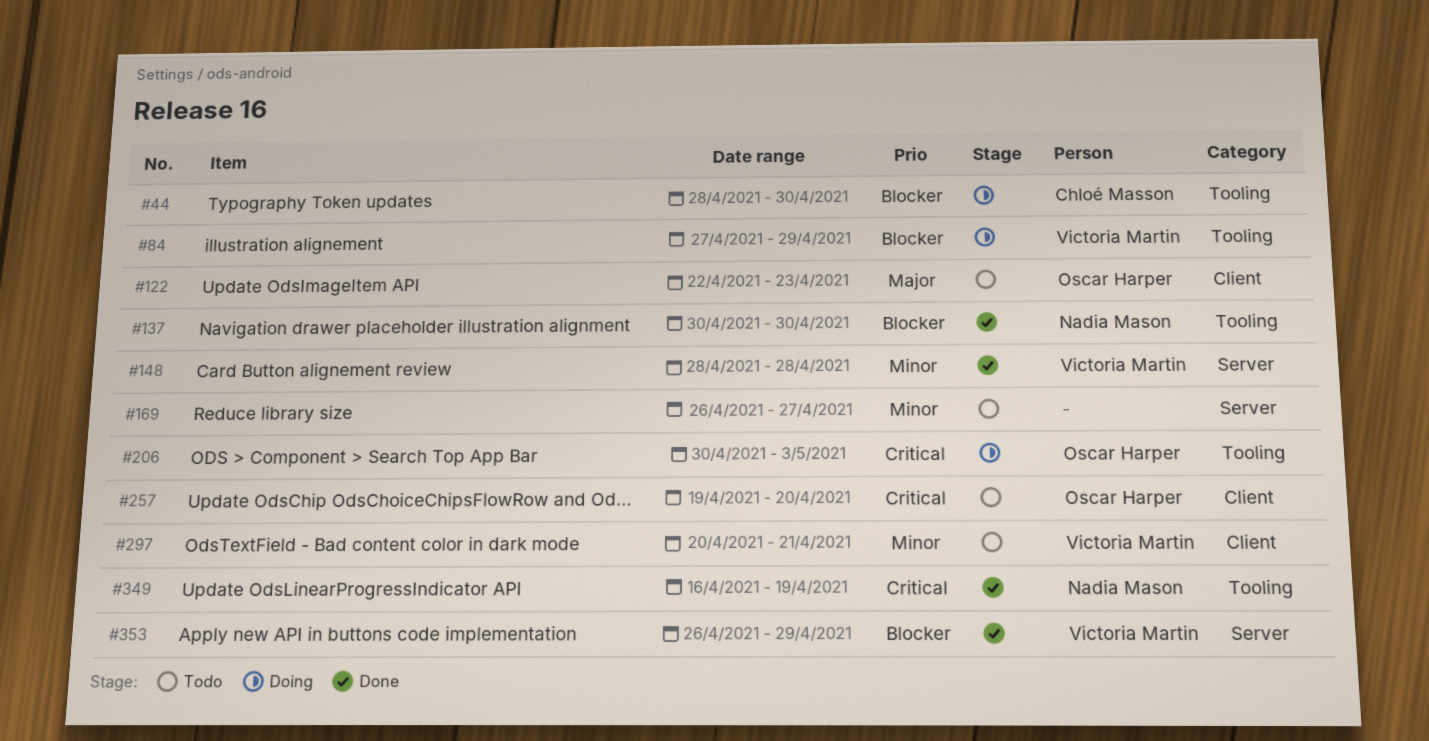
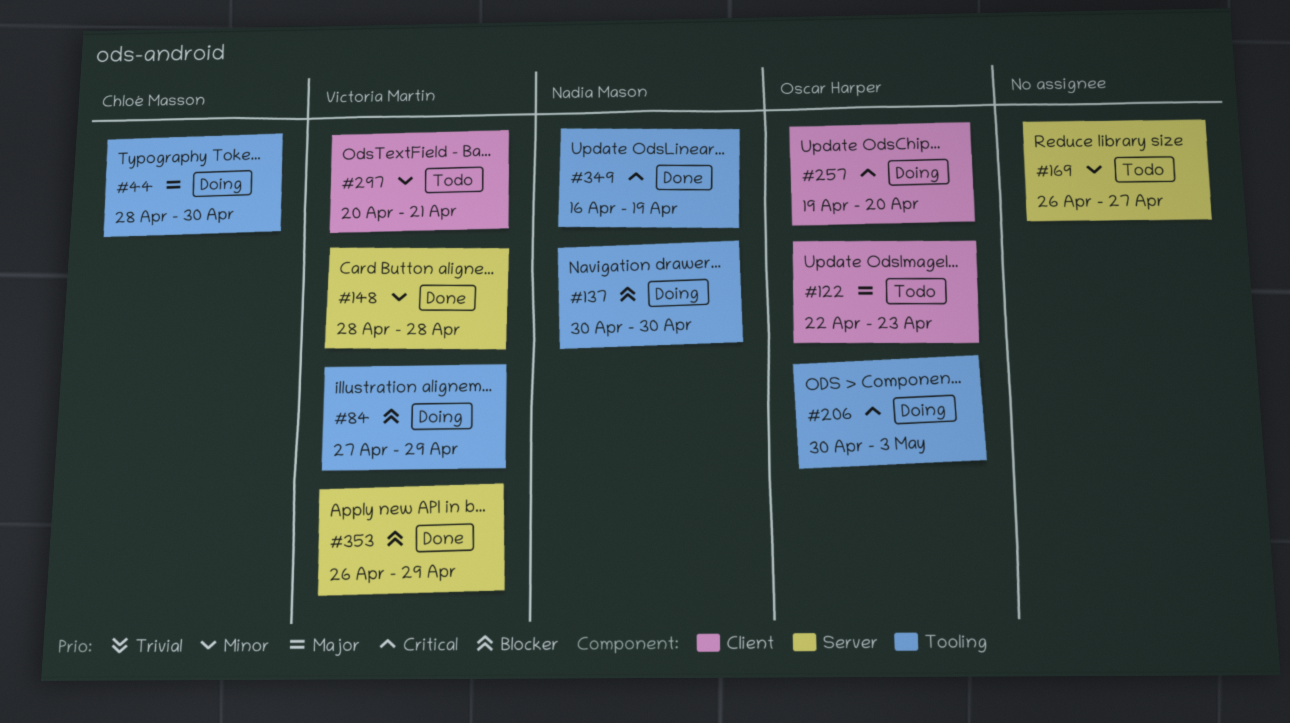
#44, priority: Blocker -> Major
#137, status: Done -> Doing
#257, status: Todo -> Doing

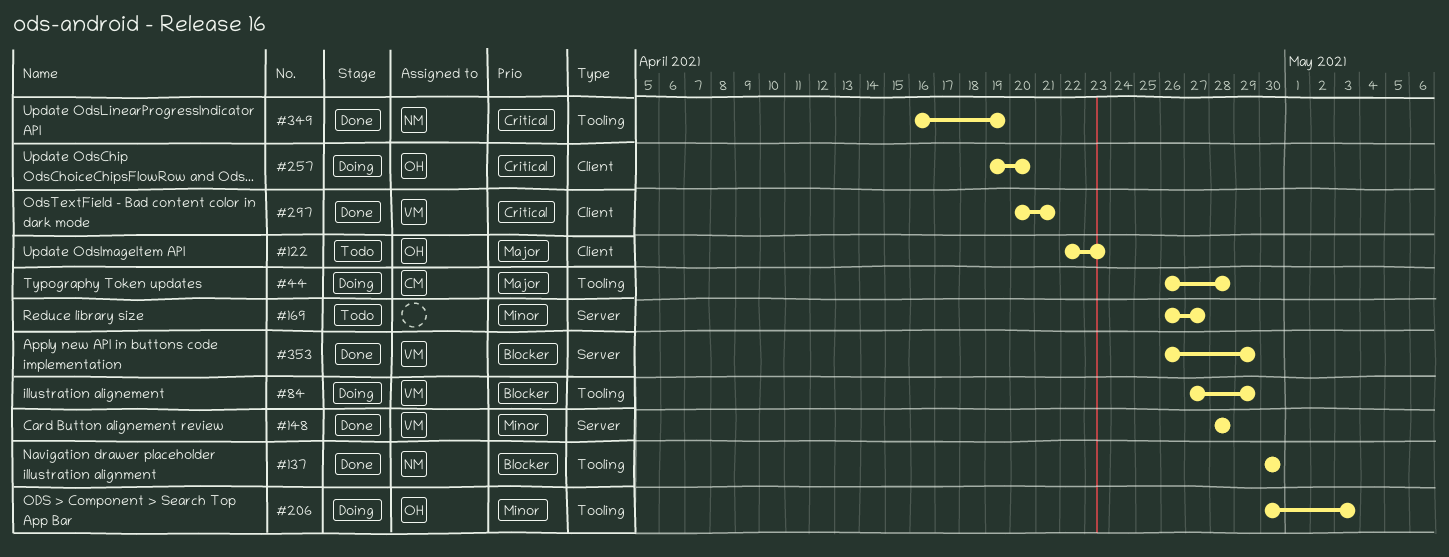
#44, start: Apr 28 -> Apr 26
#44, due: Apr 30 -> Apr 28
#137, status: Doing -> Done
#206, priority: Critical -> Minor
#297, status: Todo -> Done
#297, priority: Minor -> Critical

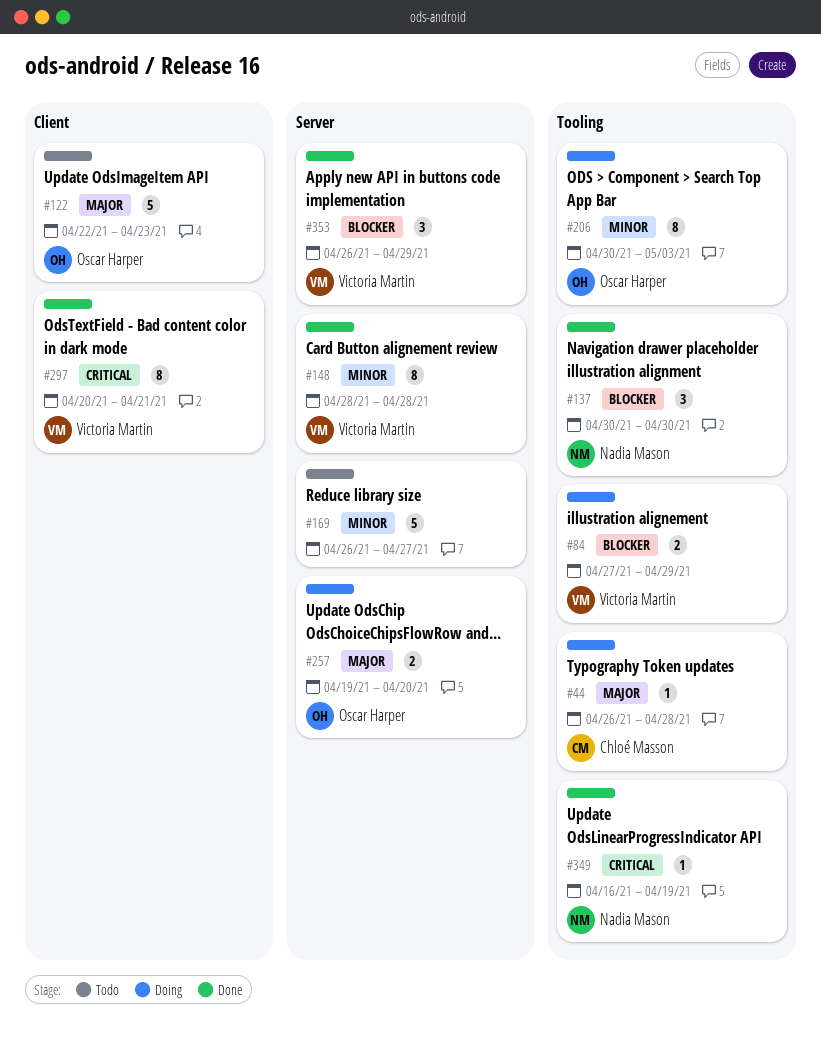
#257, priority: Critical -> Major
#257, label: Client -> Server

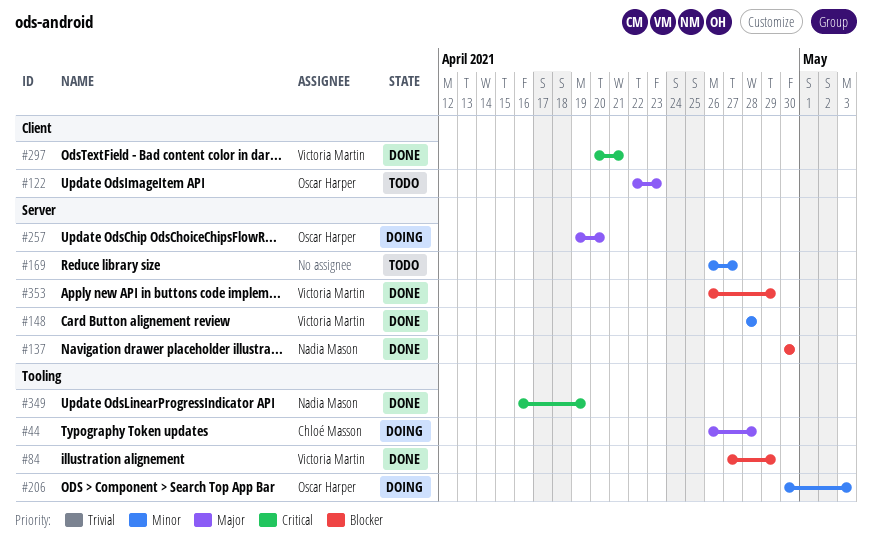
#84, status: Doing -> Done
#137, label: Tooling -> Server

